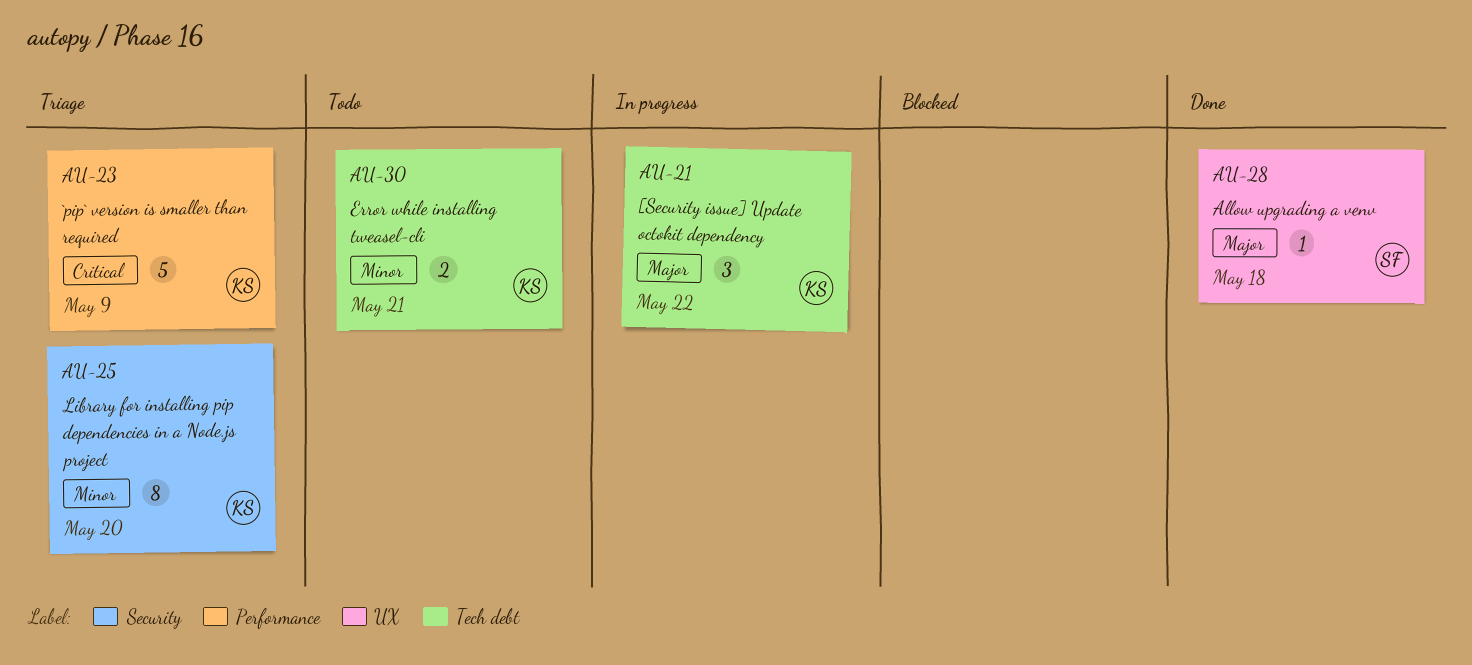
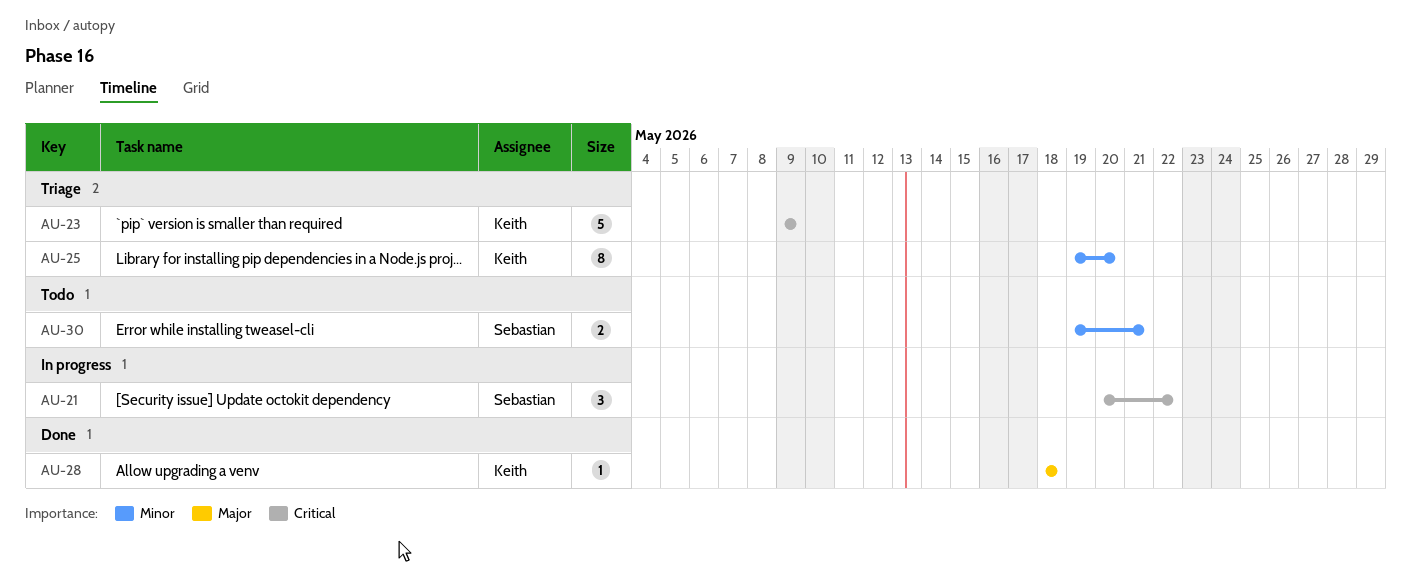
AU-21, owner: Keith -> Sebastian
AU-21, priority: Major -> Critical
AU-28, owner: Sebastian -> Keith
AU-30, owner: Keith -> Sebastian

